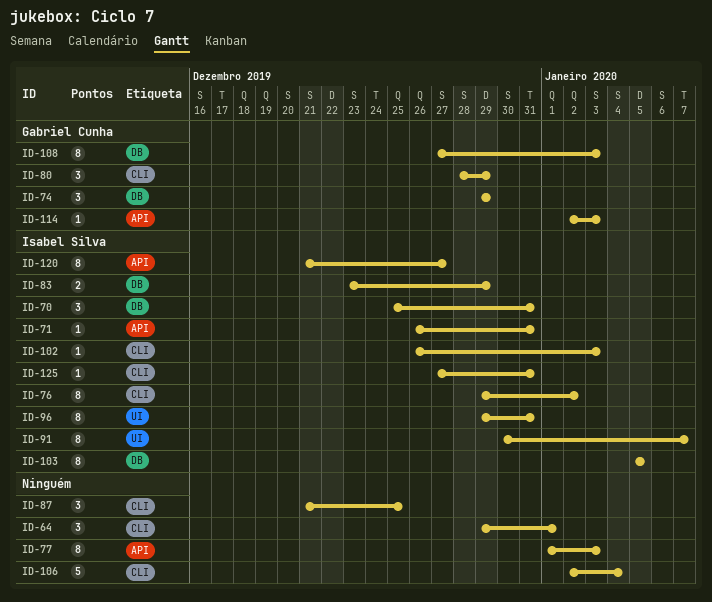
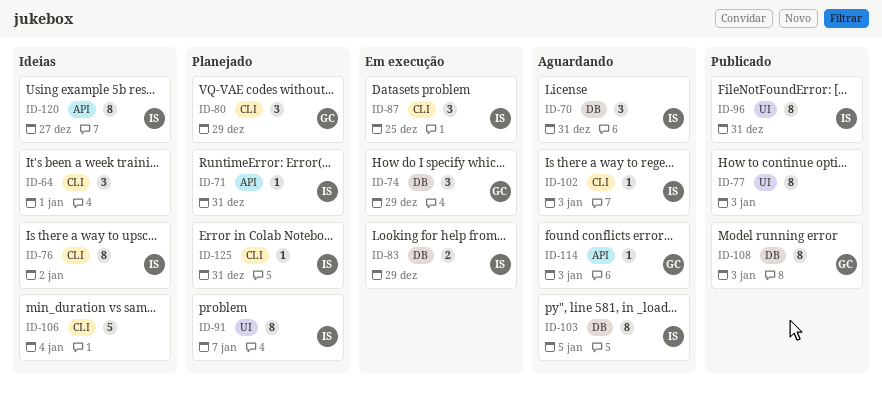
ID-77, label: API -> UI
ID-87, owner: none -> Isabel Silva

